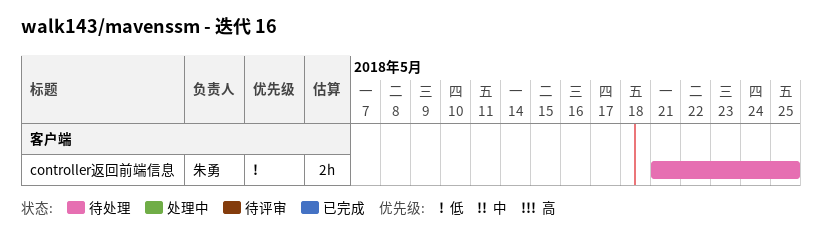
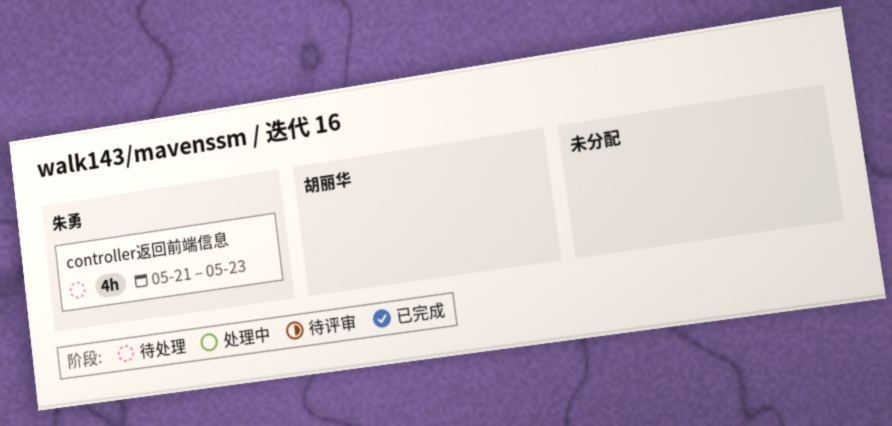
controller返回前端信息, estimate: 2h -> 4h
controller返回前端信息, due: May 25 -> May 23

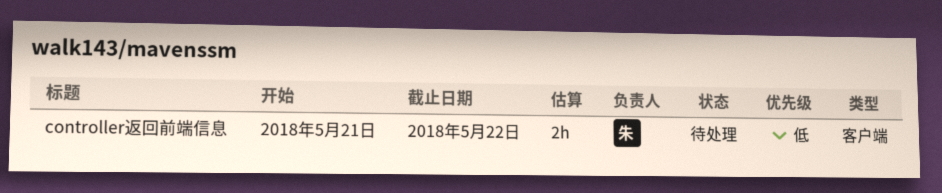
controller返回前端信息, estimate: 4h -> 2h
controller返回前端信息, due: May 23 -> May 22

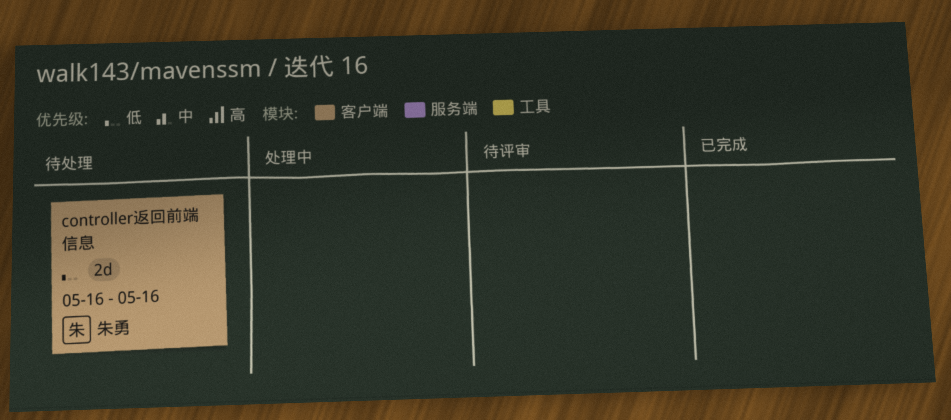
controller返回前端信息, estimate: 2h -> 2d
controller返回前端信息, start: May 21 -> May 16
controller返回前端信息, due: May 22 -> May 16

